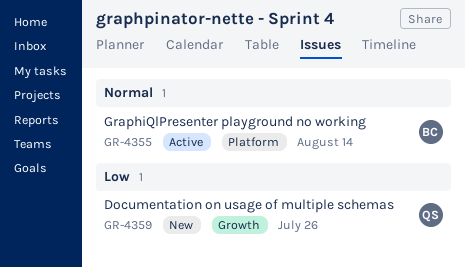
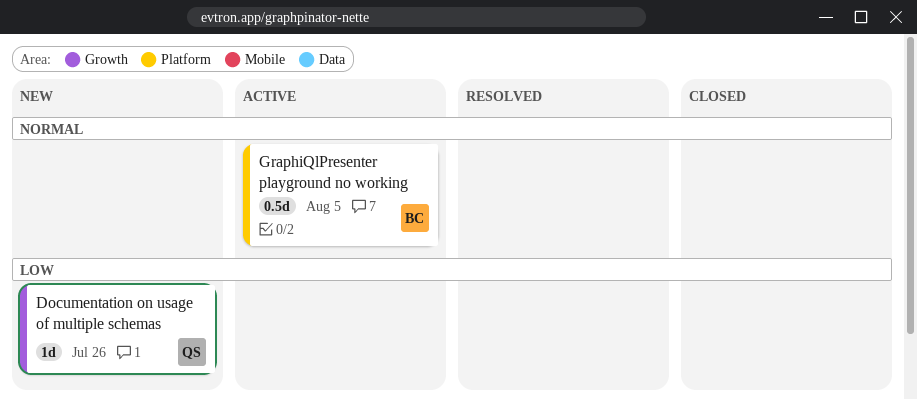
GraphiQlPresenter playground no working, due: Aug 14 -> Aug 5

